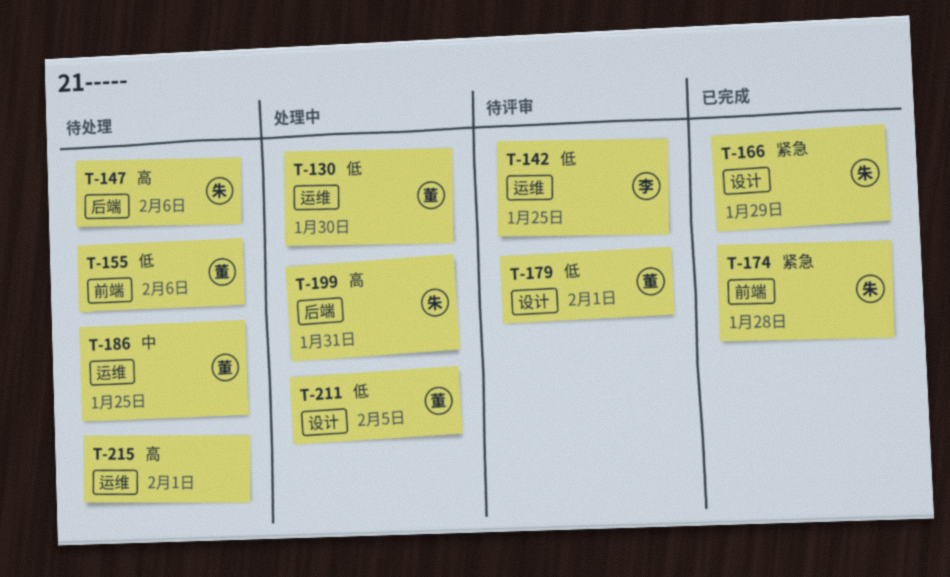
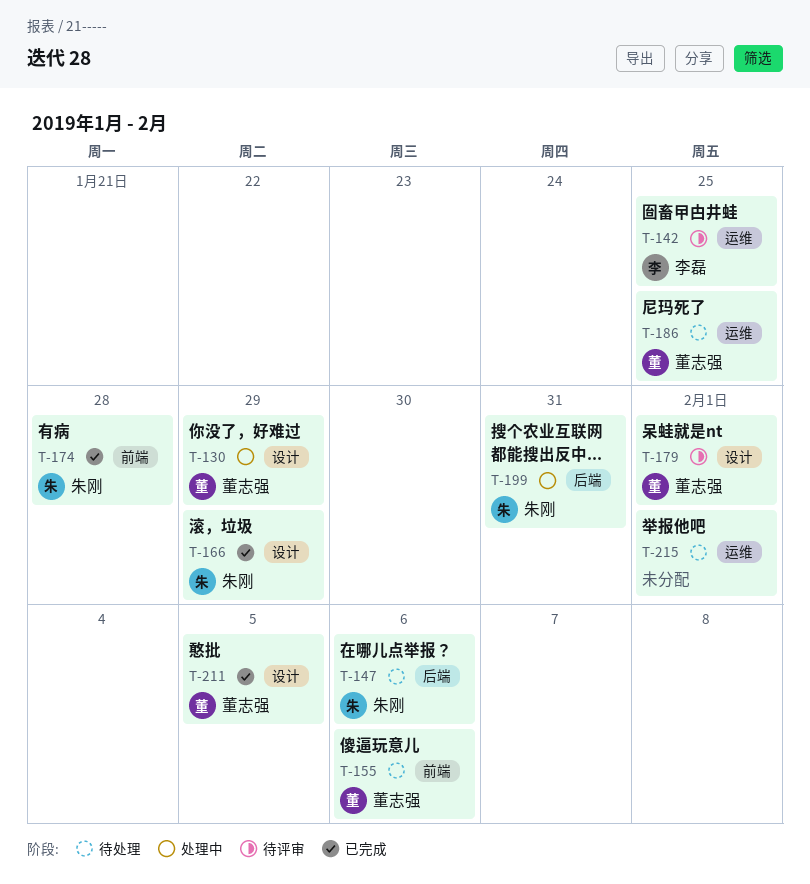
T-130, label: 运维 -> 设计
T-130, due: Jan 30 -> Jan 29
T-211, status: 处理中 -> 已完成

